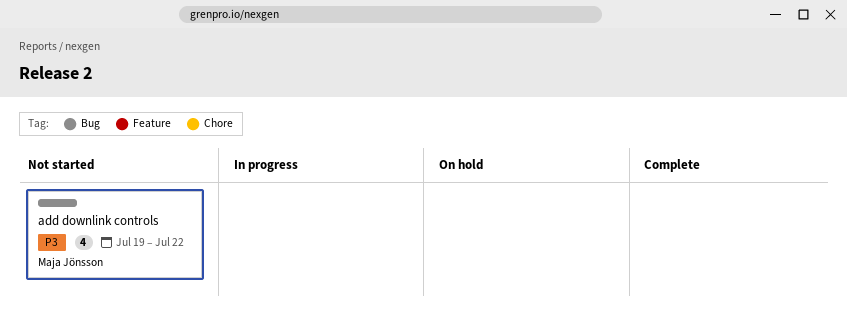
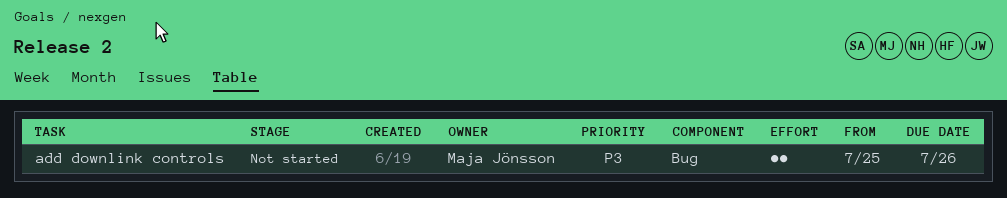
add downlink controls, estimate: 4 -> 2
add downlink controls, start: Jul 19 -> Jul 25
add downlink controls, due: Jul 22 -> Jul 26

